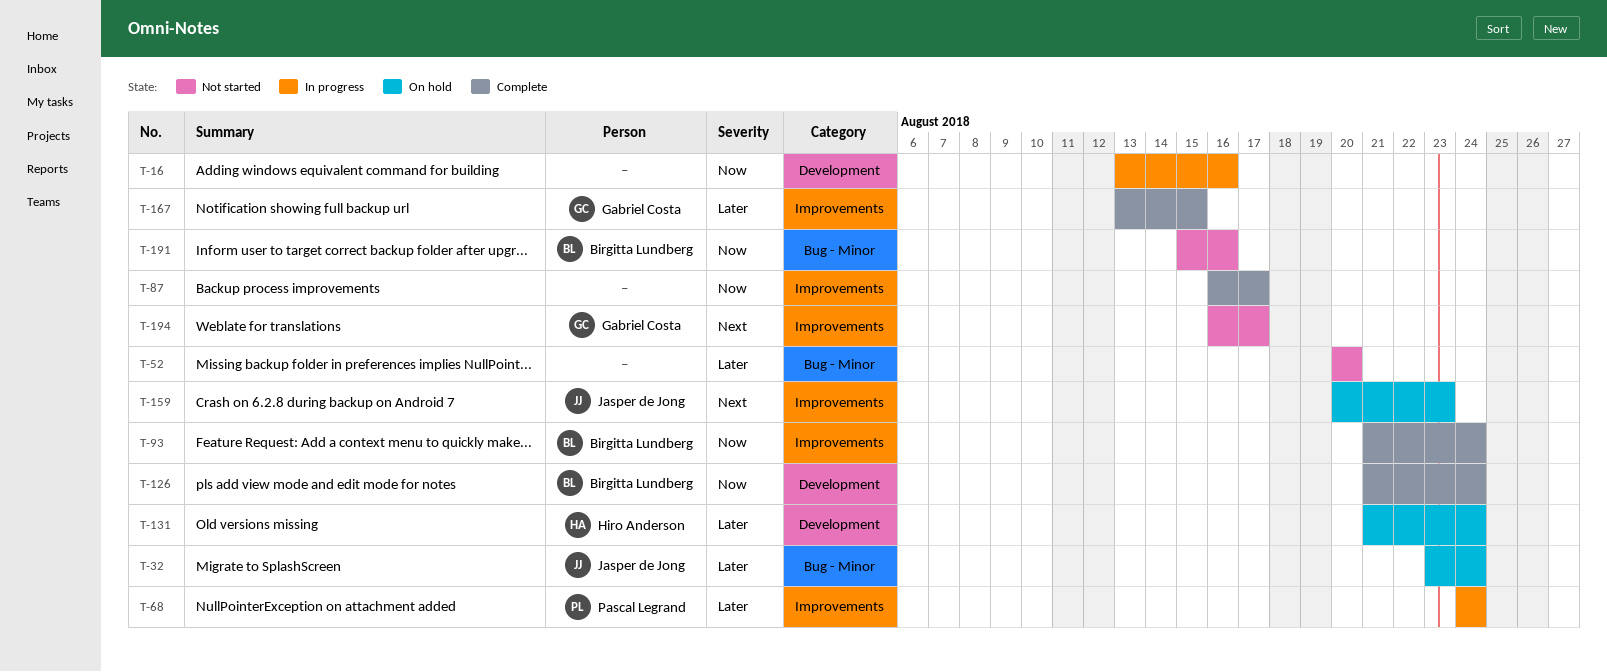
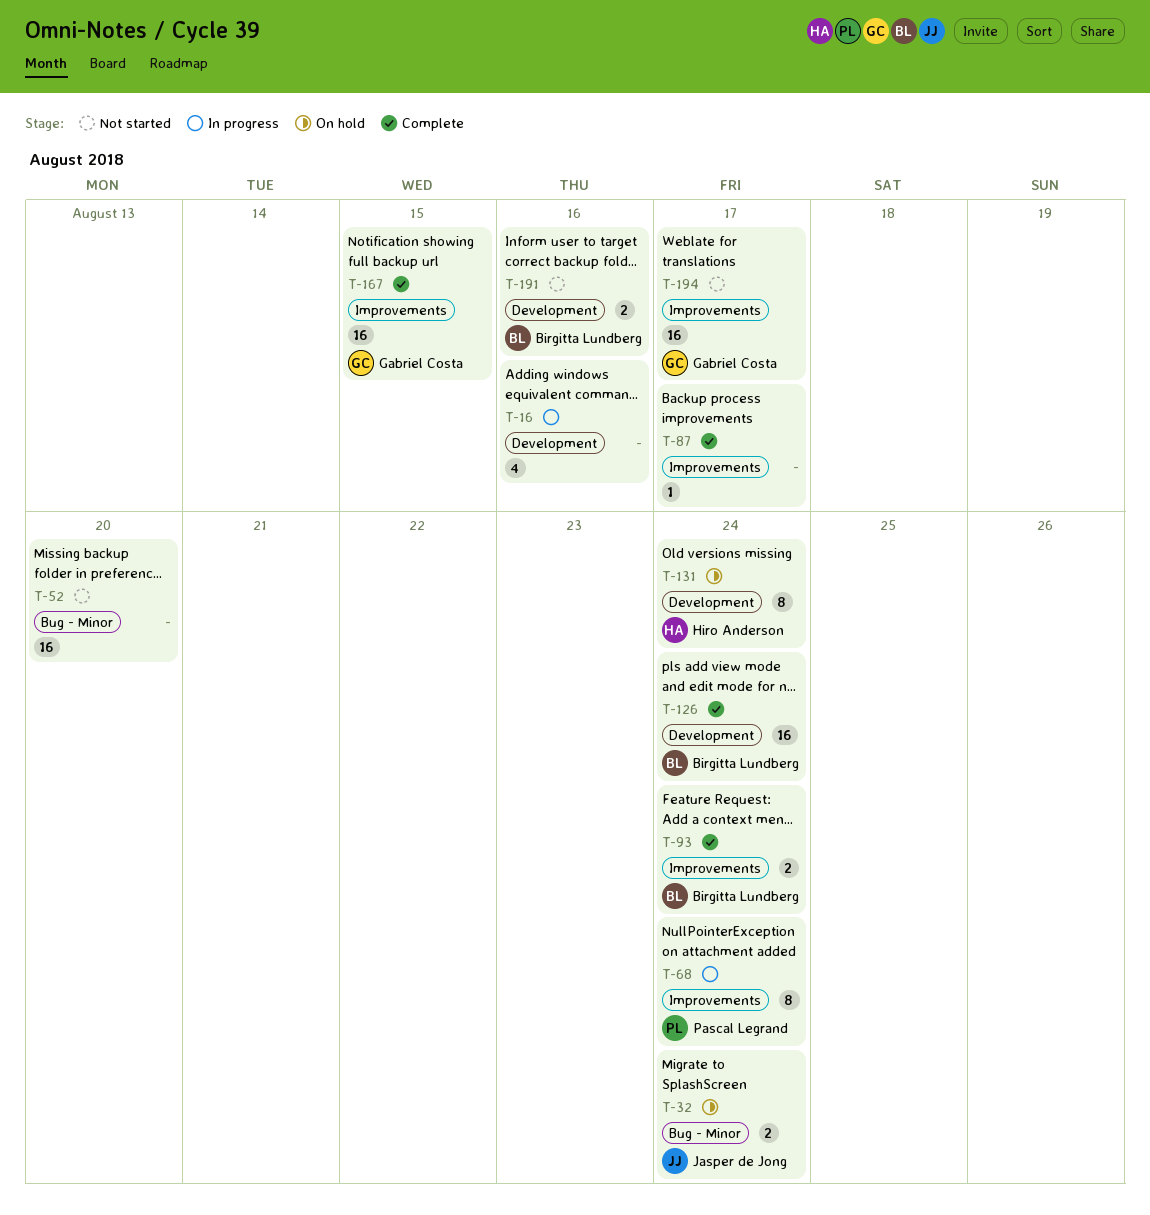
T-159: present -> none
T-191, label: Bug - Minor -> Development

